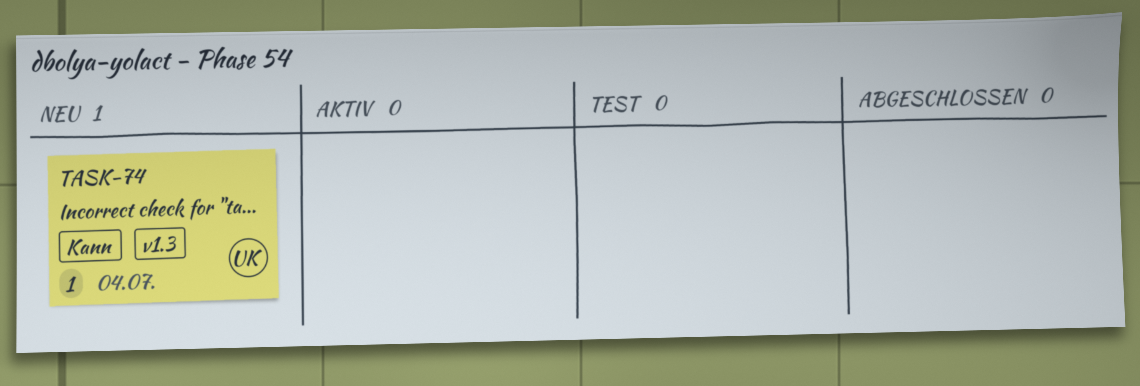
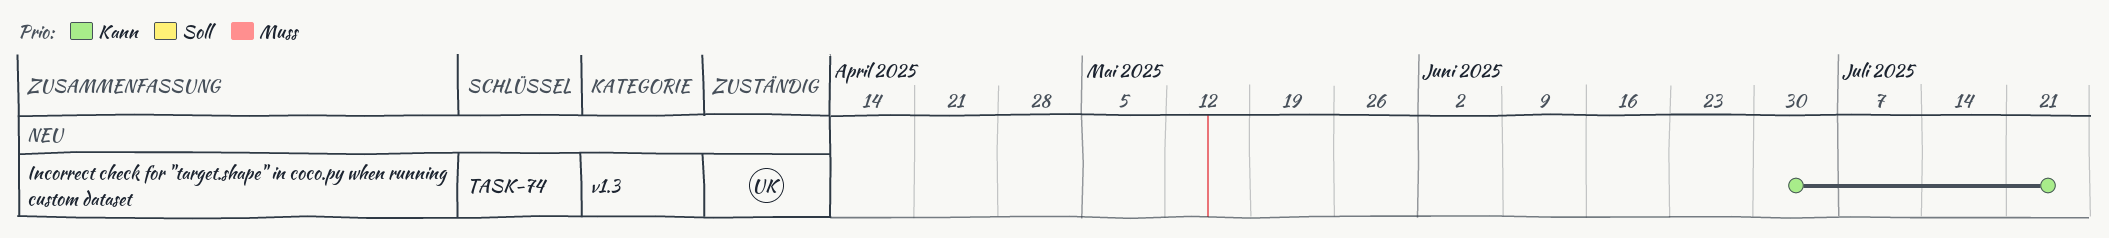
TASK-74, due: Jul 4 -> Jul 25

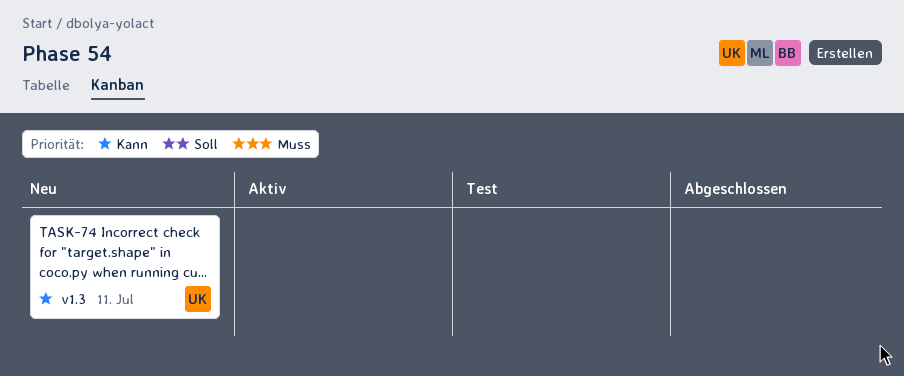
TASK-74, due: Jul 25 -> Jul 11

